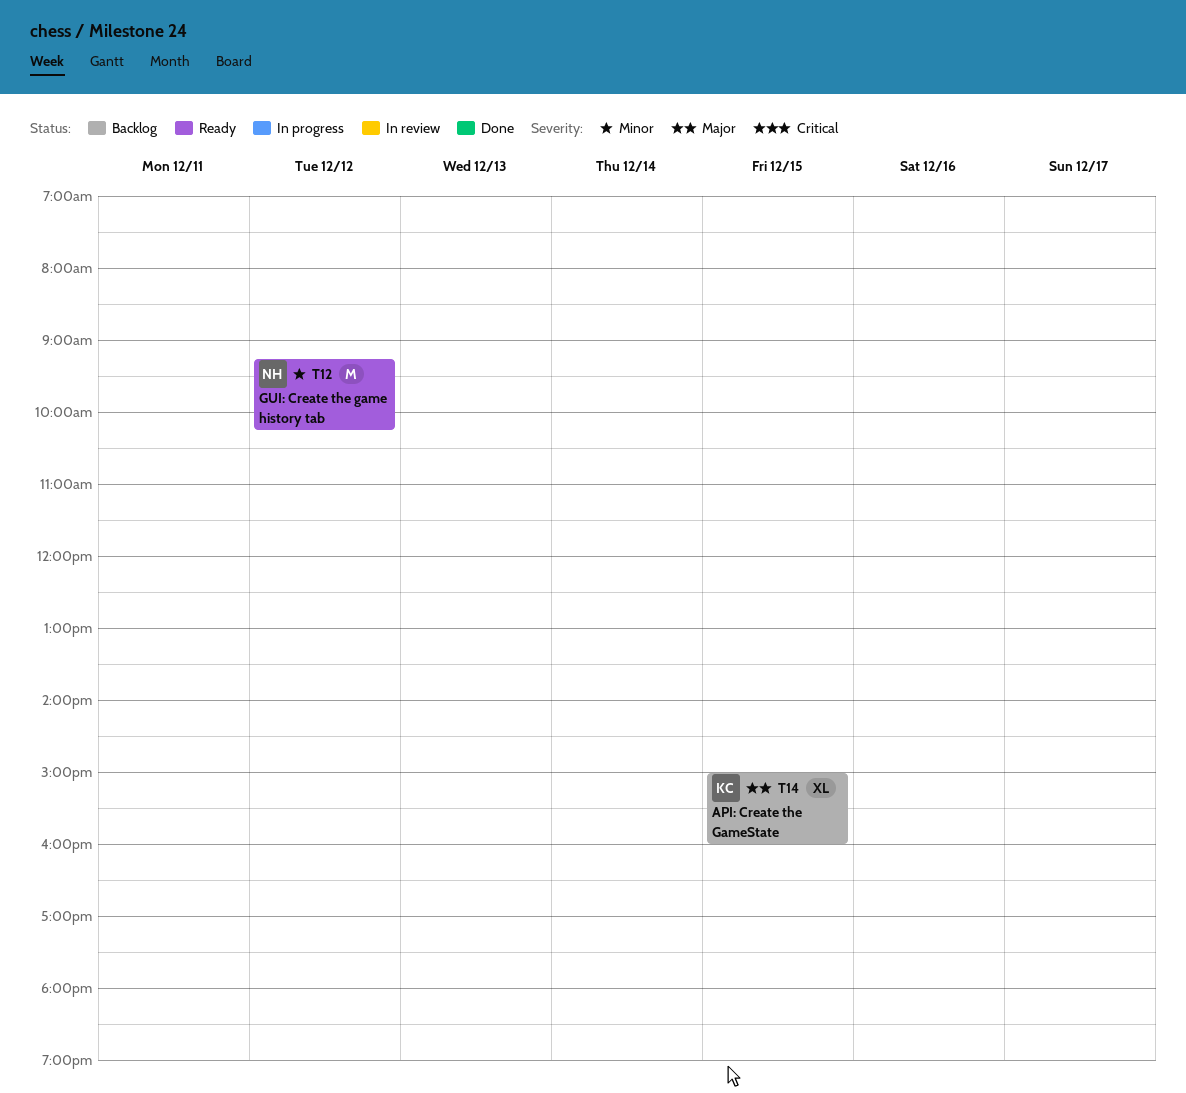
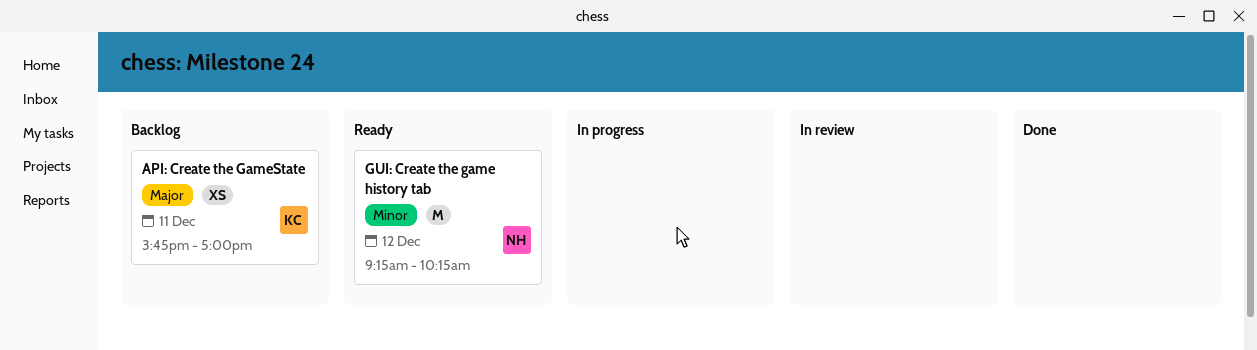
API: Create the GameState, estimate: XL -> XS
API: Create the GameState, day: Dec 15 -> Dec 11
API: Create the GameState, begins: 15:00 -> 15:45
API: Create the GameState, ends: 16:00 -> 17:00

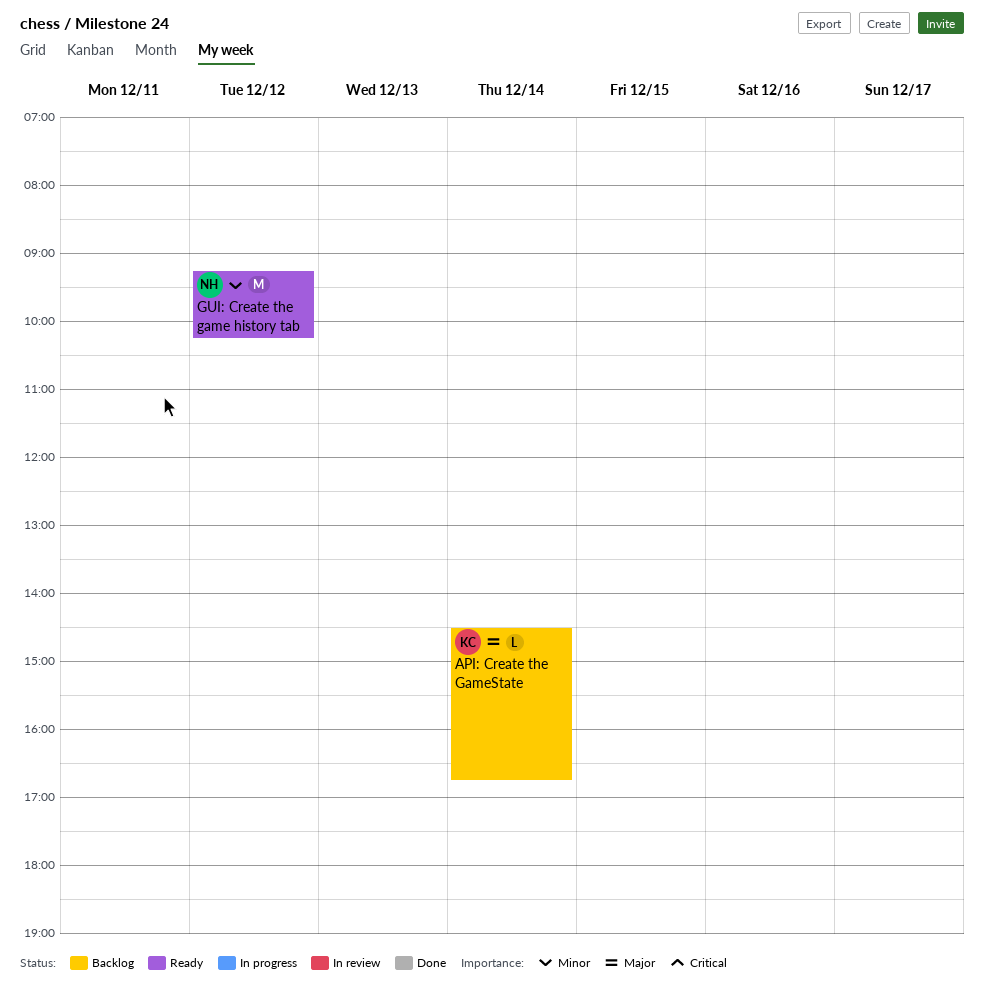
API: Create the GameState, estimate: XS -> L
API: Create the GameState, day: Dec 11 -> Dec 14
API: Create the GameState, begins: 15:45 -> 14:30
API: Create the GameState, ends: 17:00 -> 16:45

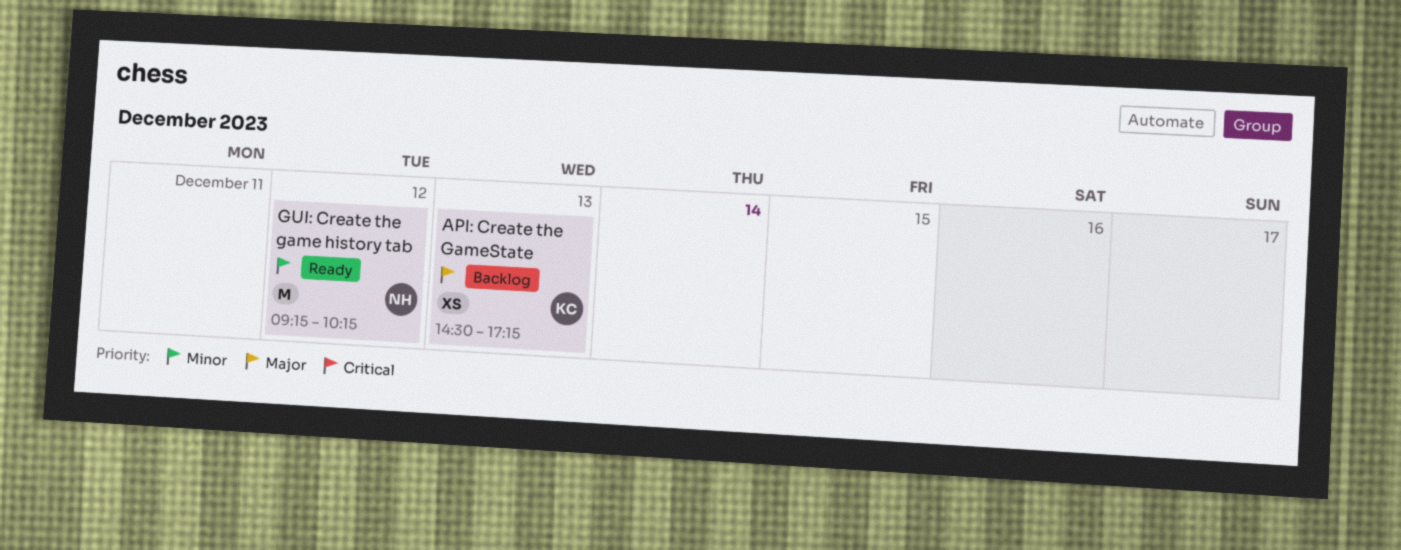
API: Create the GameState, estimate: L -> XS
API: Create the GameState, day: Dec 14 -> Dec 13
API: Create the GameState, ends: 16:45 -> 17:15

